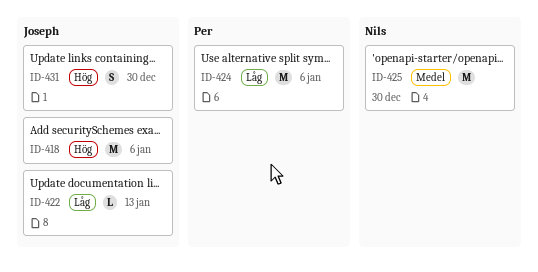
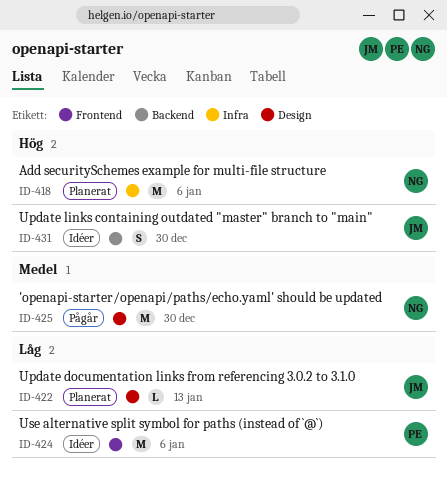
ID-418, owner: Joseph -> Nils

